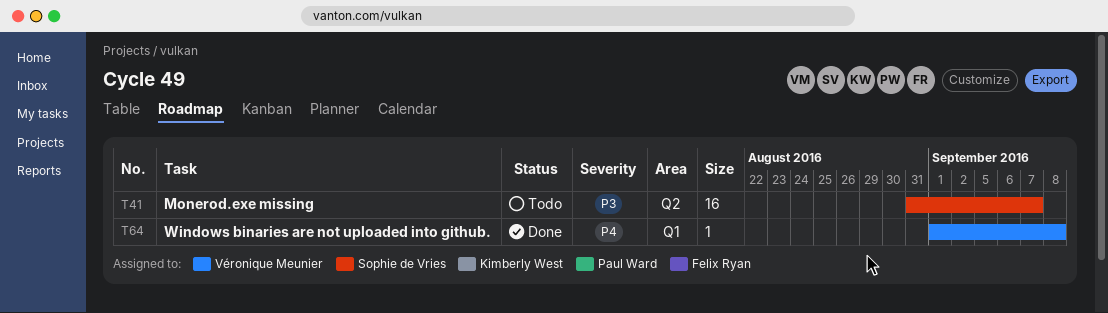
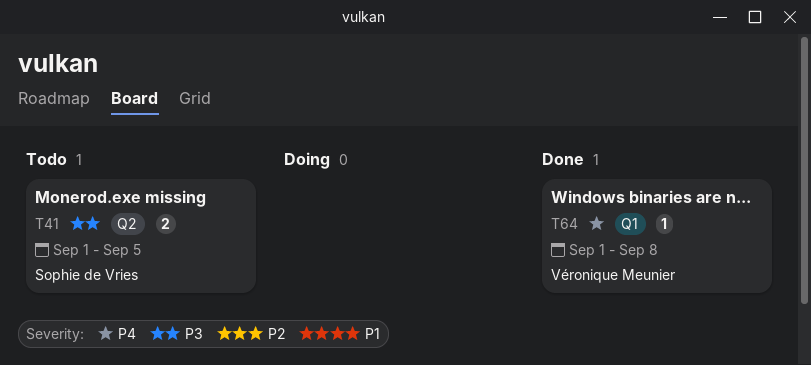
T41, estimate: 16 -> 2
T41, start: Aug 31 -> Sep 1
T41, due: Sep 7 -> Sep 5

